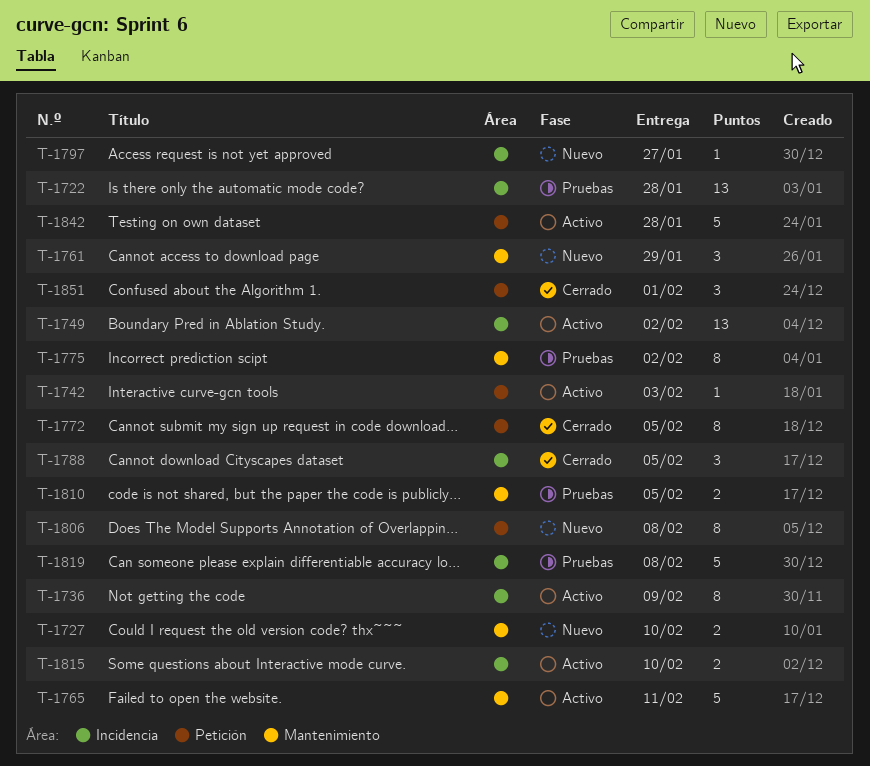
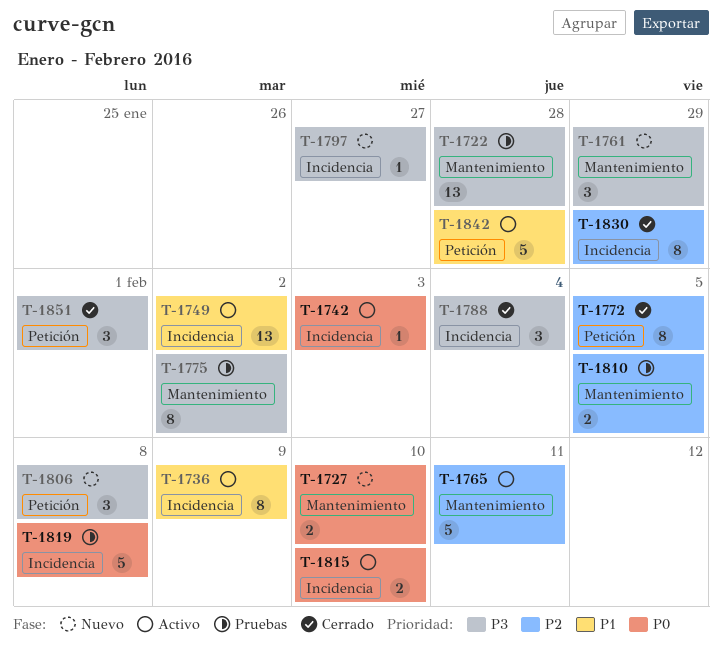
T-1722, label: Incidencia -> Mantenimiento
T-1742, label: Petición -> Incidencia
T-1788, due: Feb 5 -> Feb 4
T-1806, estimate: 8 -> 3
T-1830: none -> present

